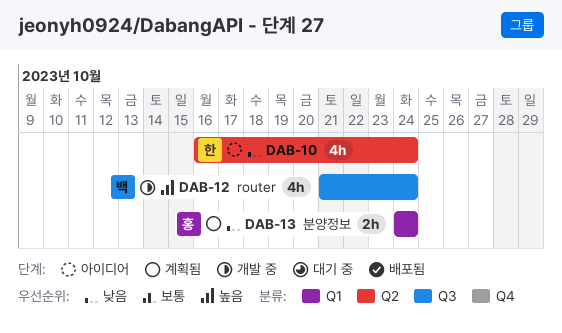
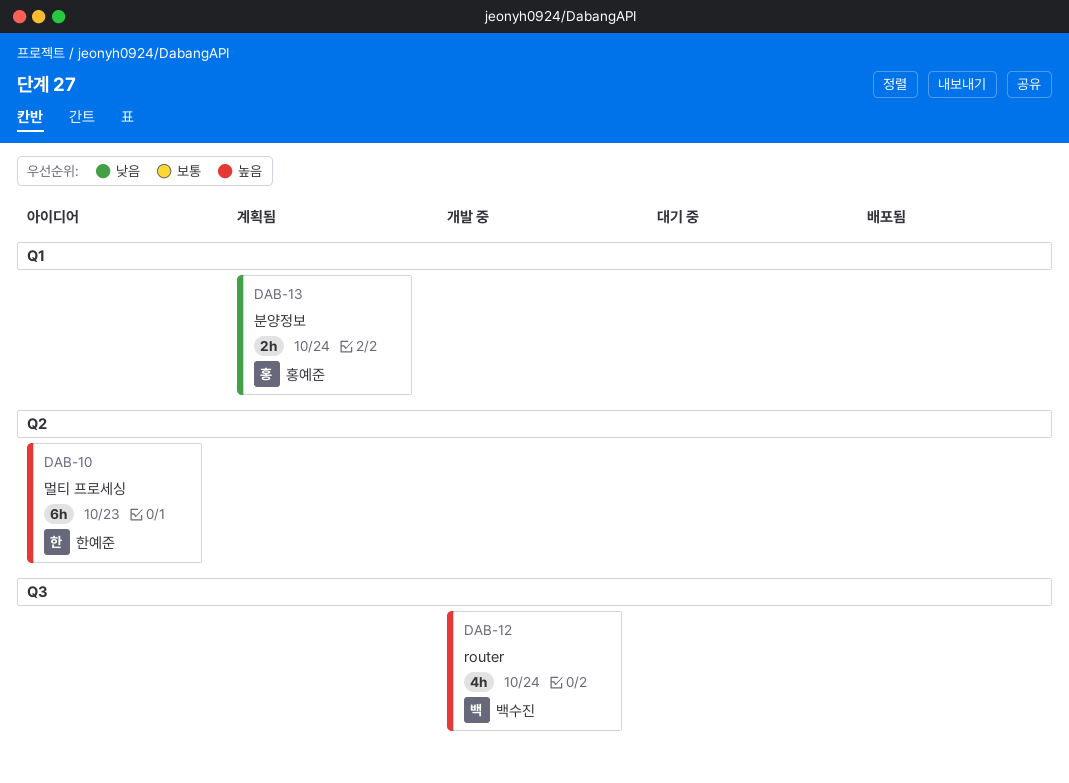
DAB-10, priority: 낮음 -> 높음
DAB-10, estimate: 4h -> 6h
DAB-10, due: Oct 24 -> Oct 23

